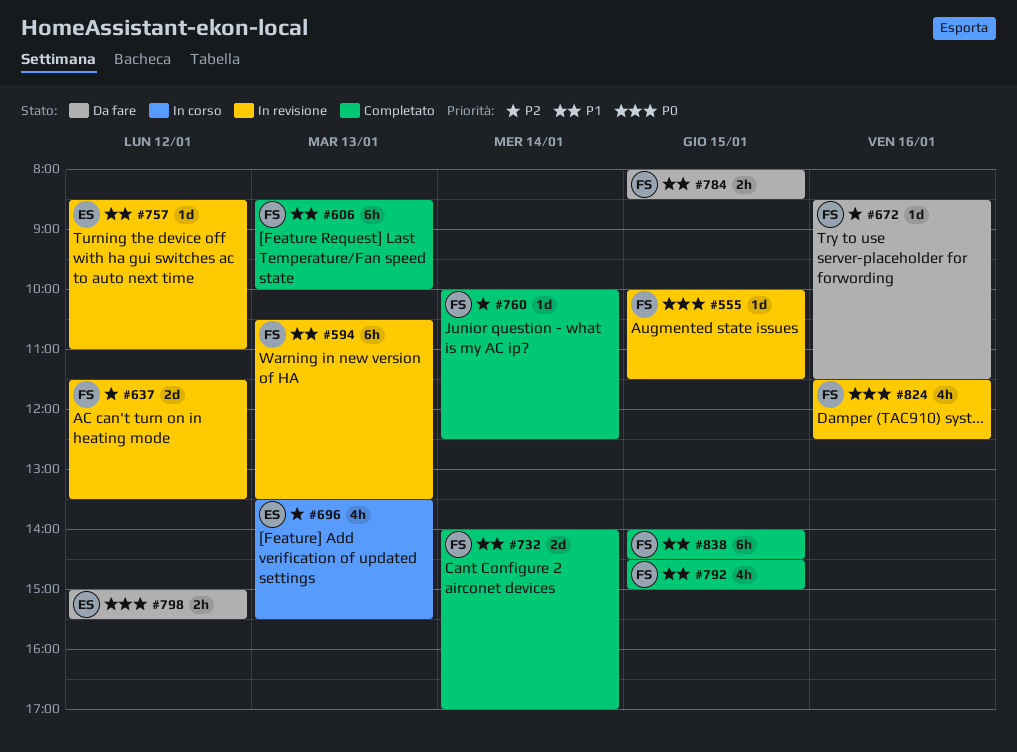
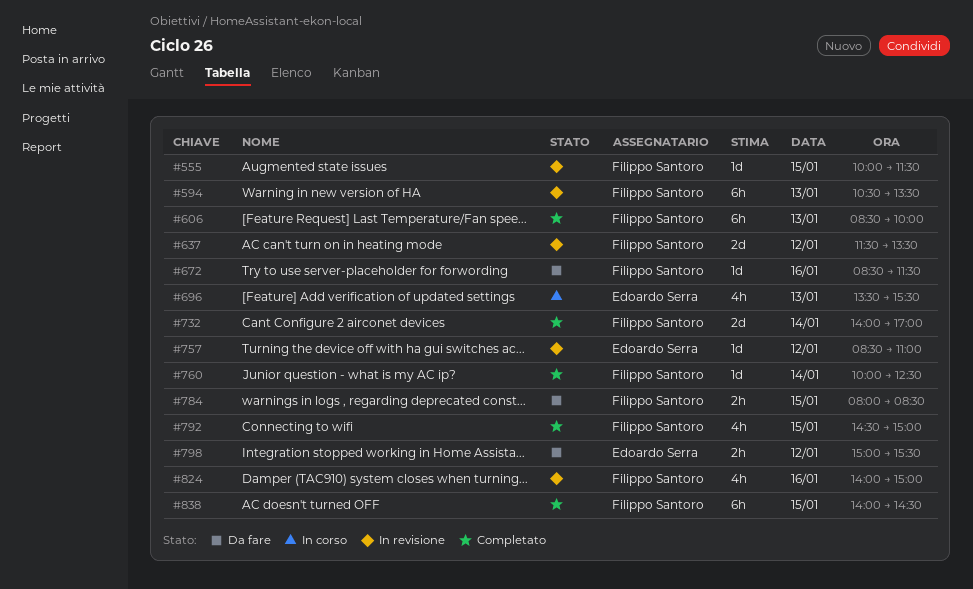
#824, begins: 11:30 -> 14:00
#824, ends: 12:30 -> 15:00

